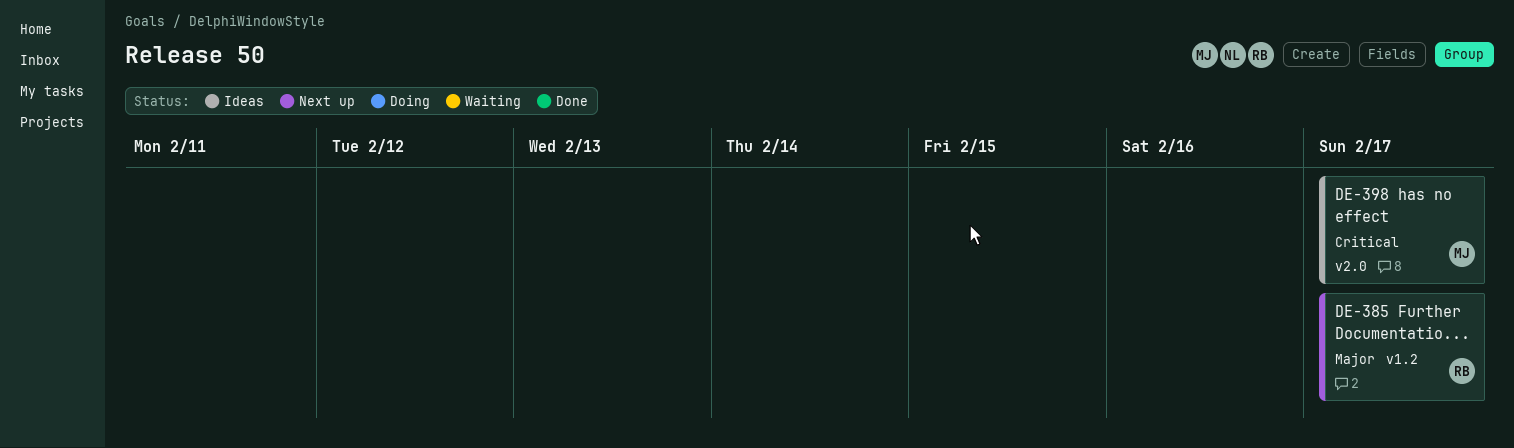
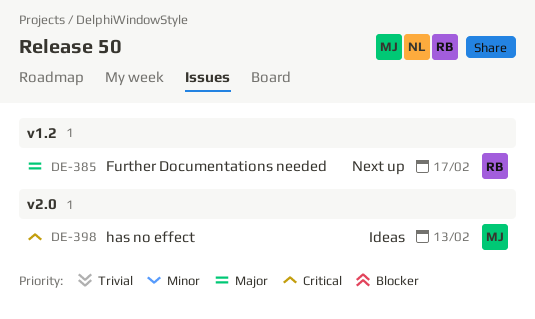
DE-398, due: Feb 17 -> Feb 13

